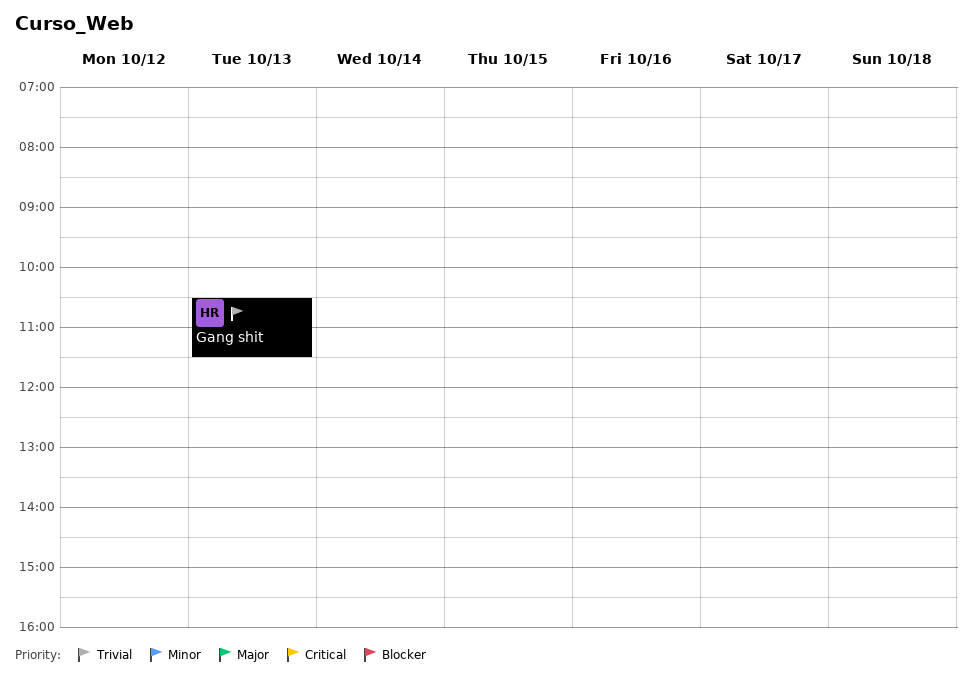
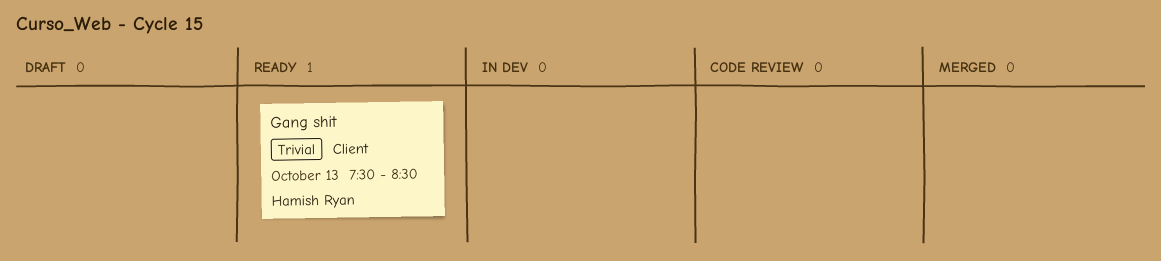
Gang shit, begins: 10:30 -> 07:30
Gang shit, ends: 11:30 -> 08:30

